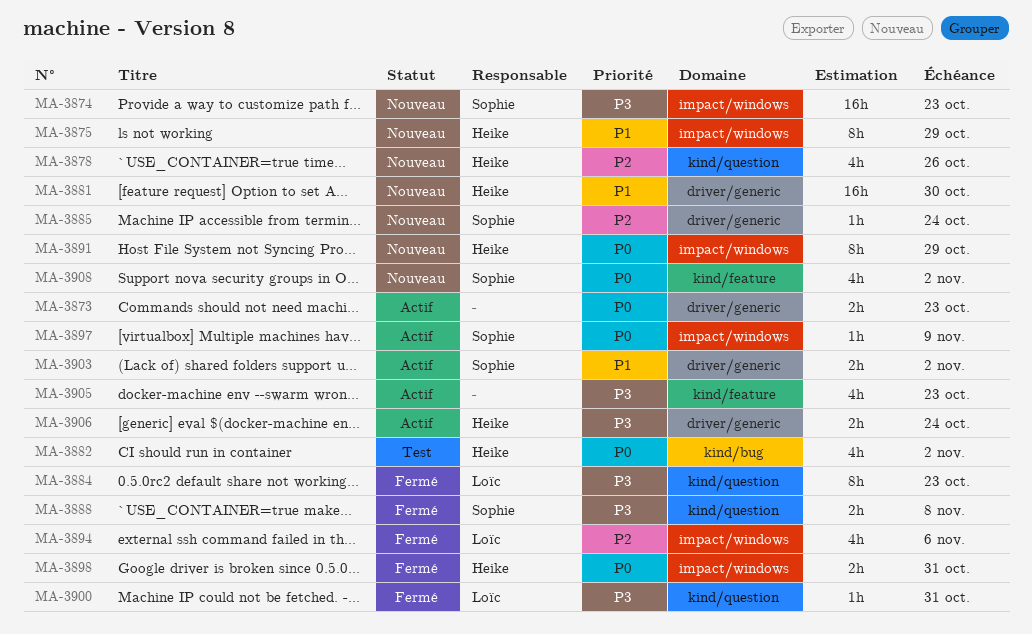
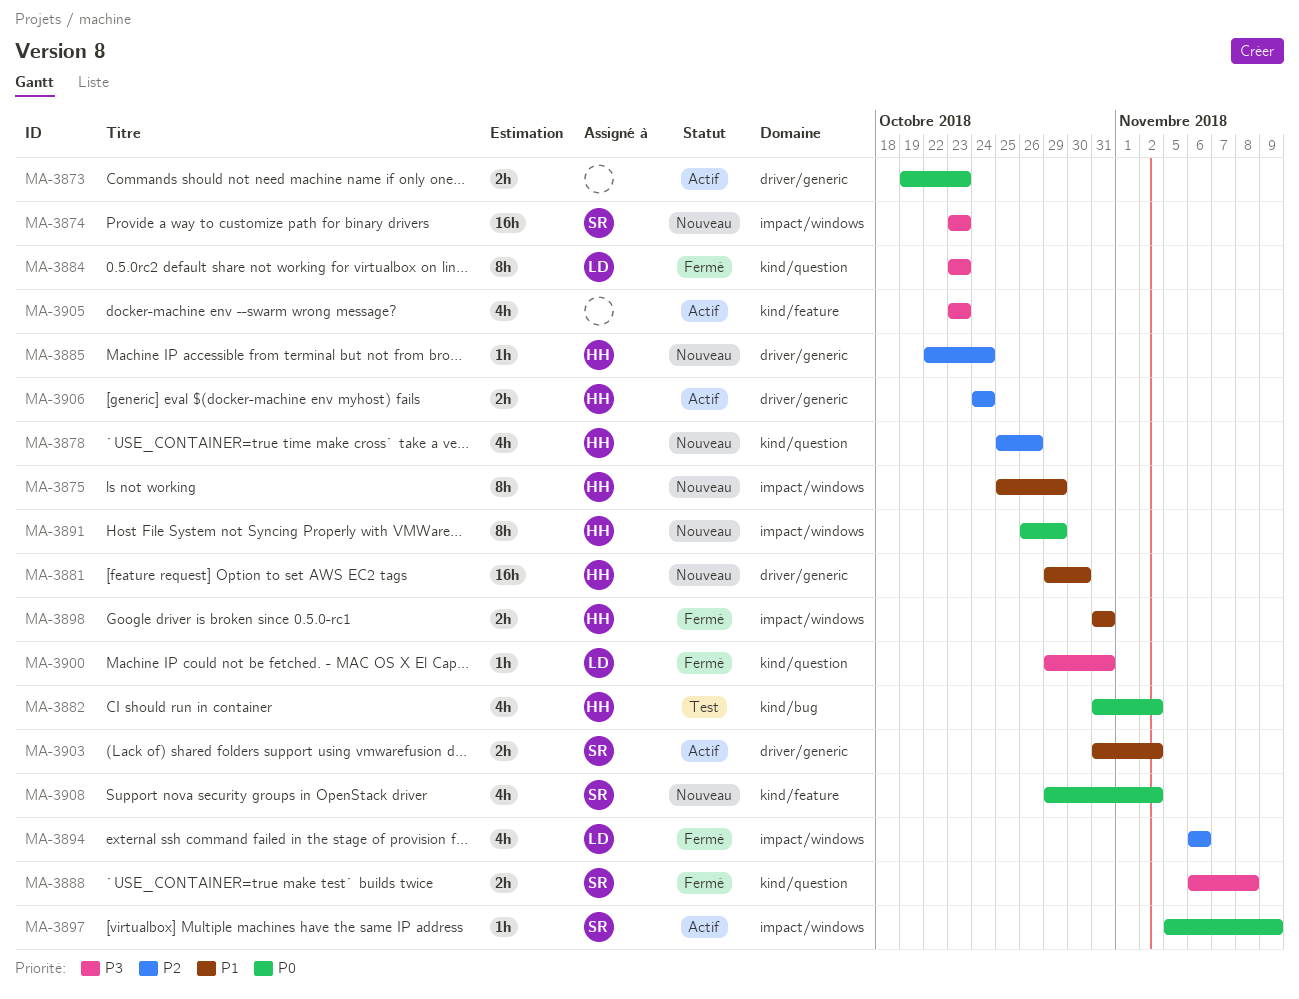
MA-3885, owner: Sophie -> Heike
MA-3898, priority: P0 -> P1
MA-3906, priority: P3 -> P2

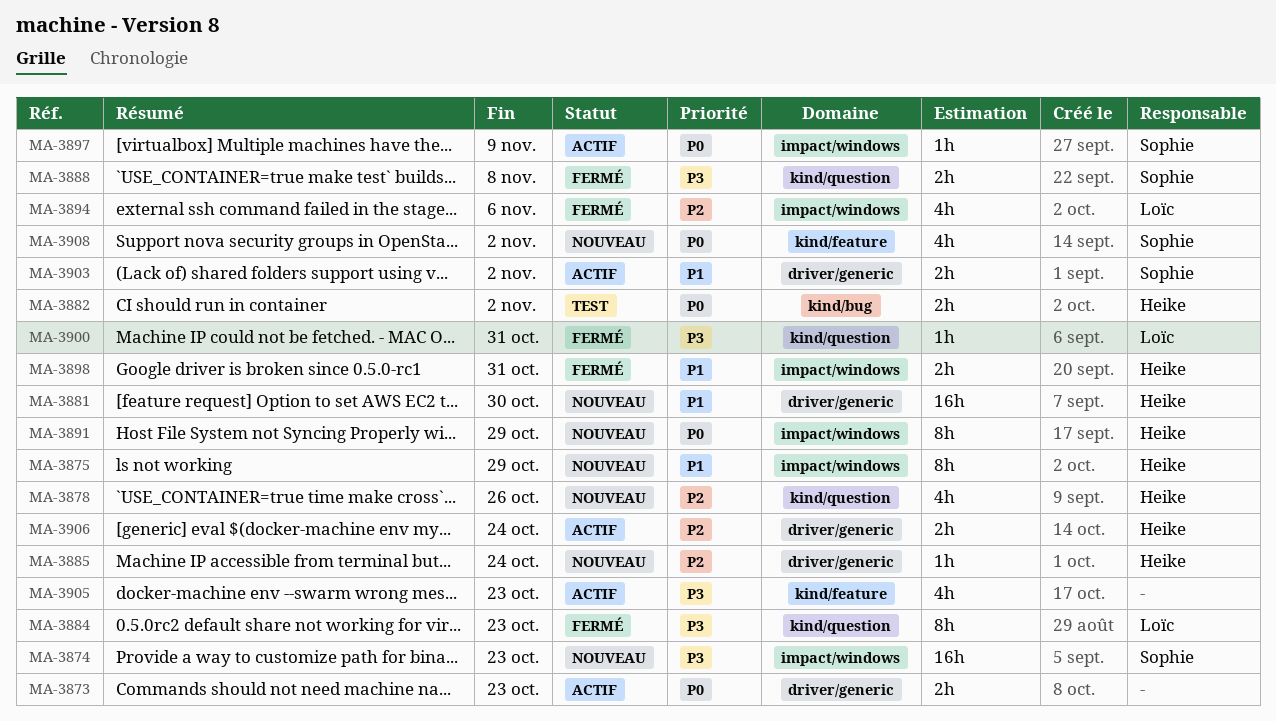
MA-3882, estimate: 4h -> 2h

